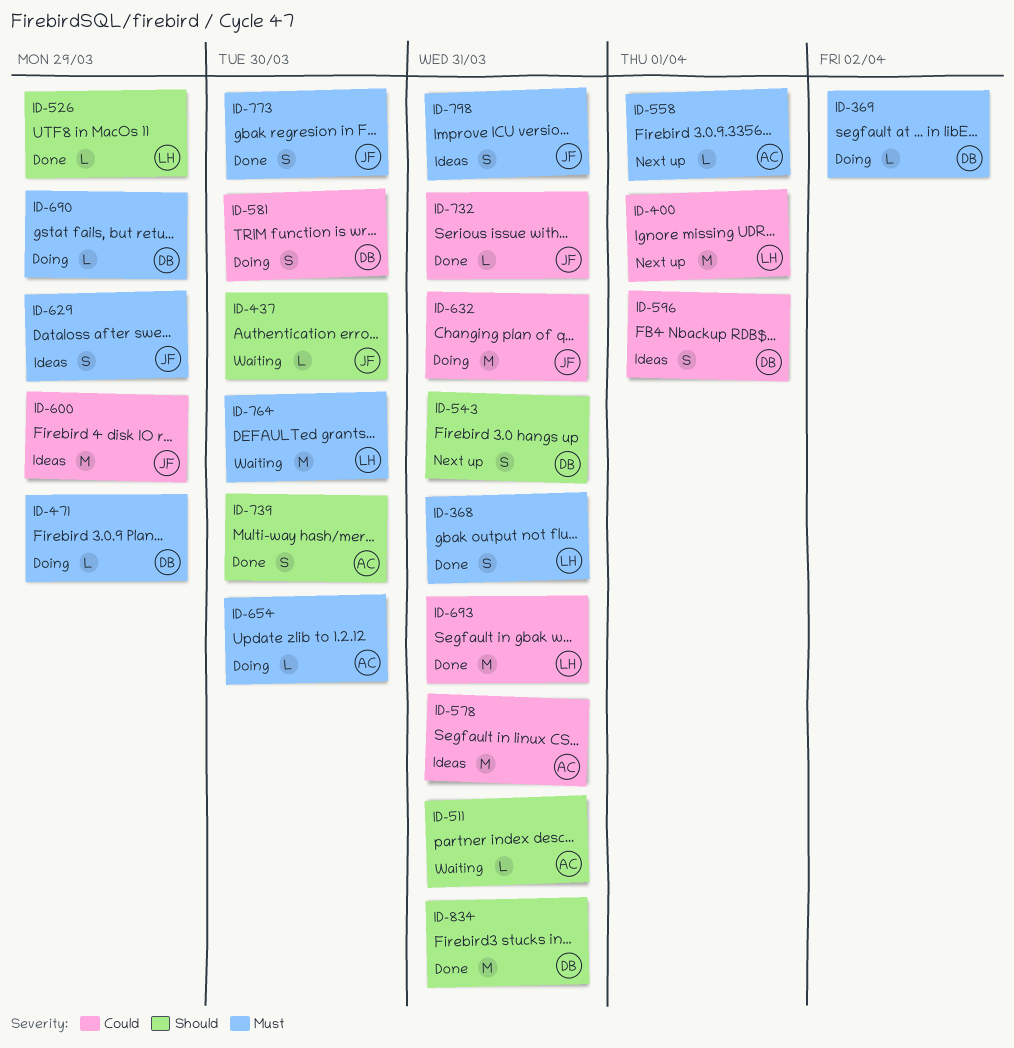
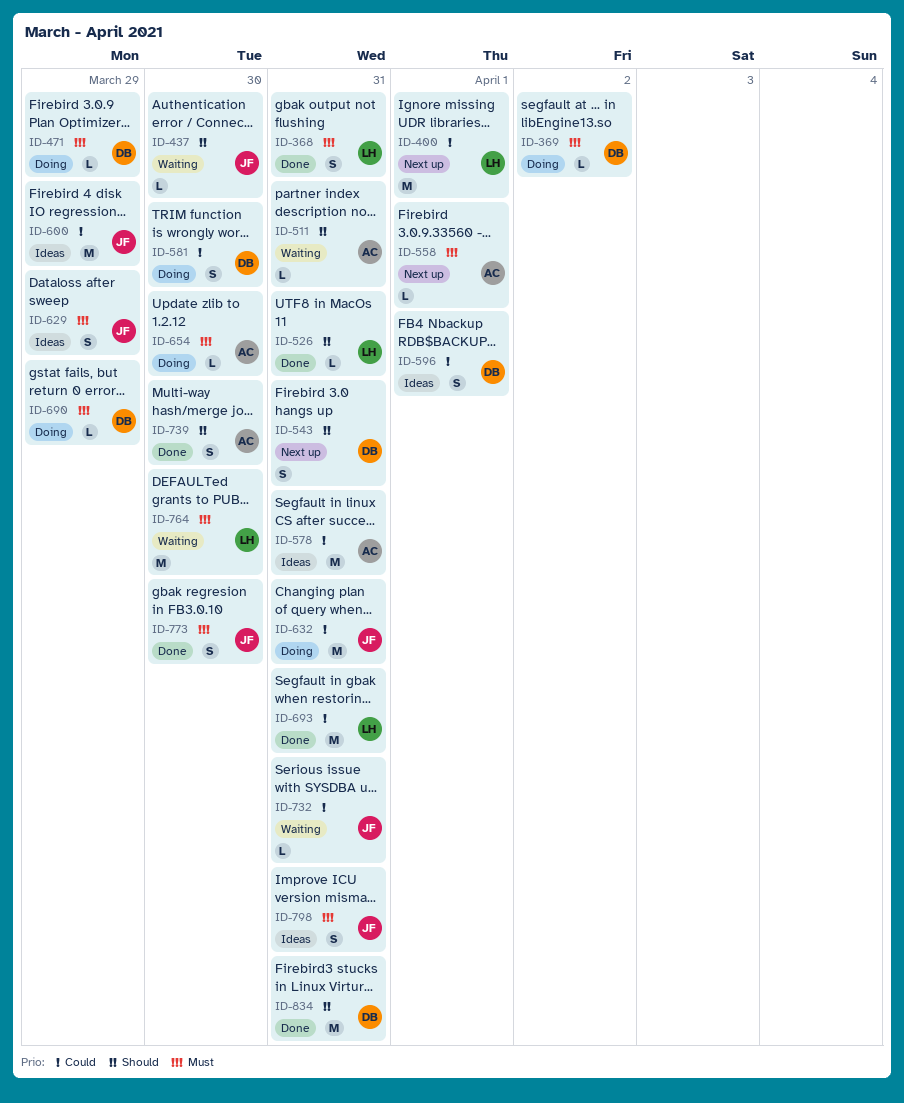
ID-526, due: Mar 29 -> Mar 31
ID-732, status: Done -> Waiting

